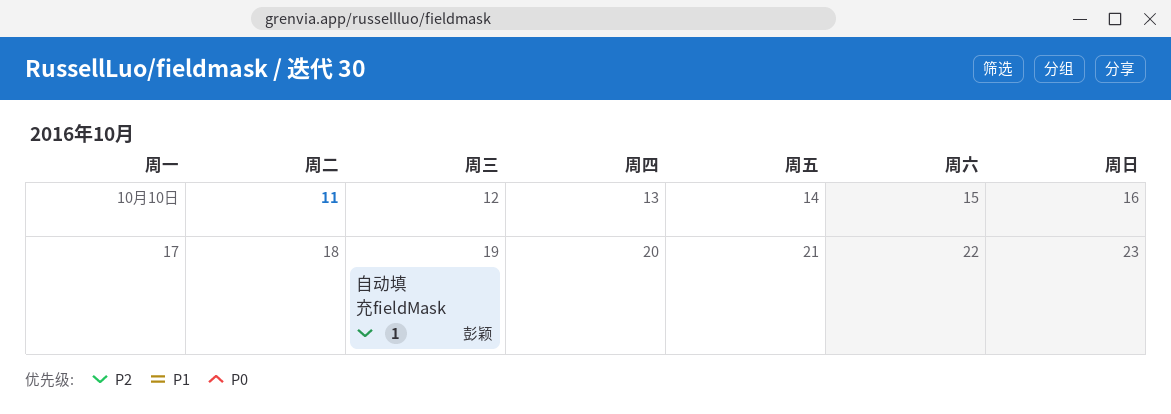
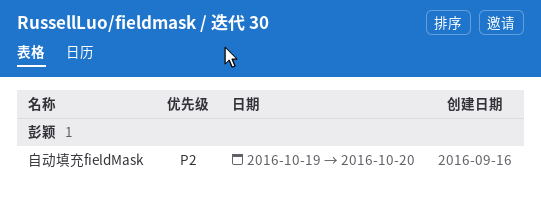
自动填充fieldMask, due: Oct 19 -> Oct 20

